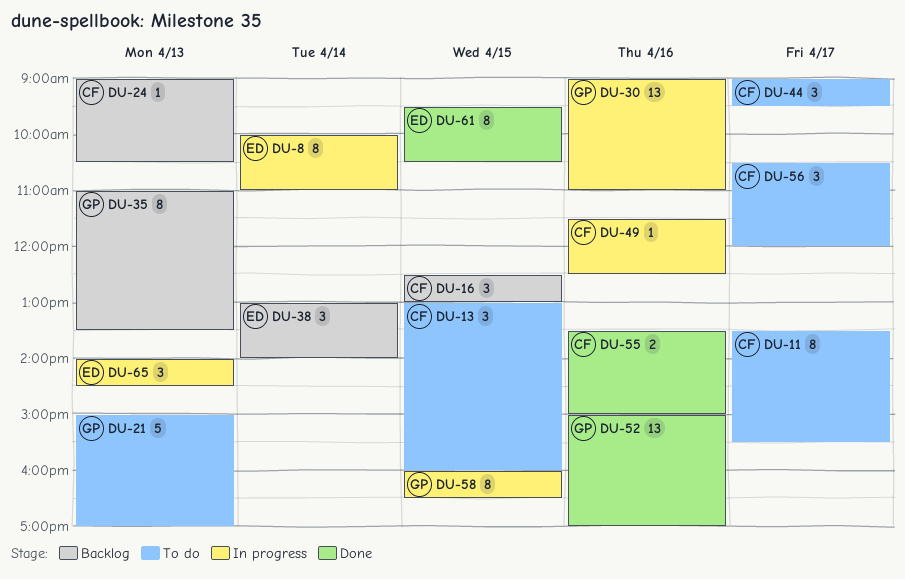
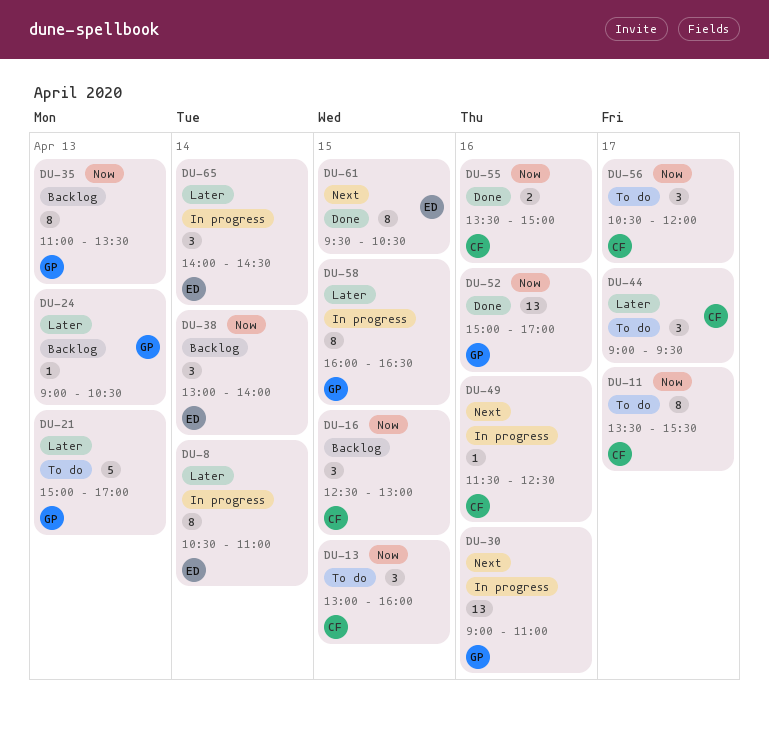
DU-8, begins: 10:00 -> 10:30
DU-24, owner: CF -> GP
DU-65, day: Apr 13 -> Apr 14

